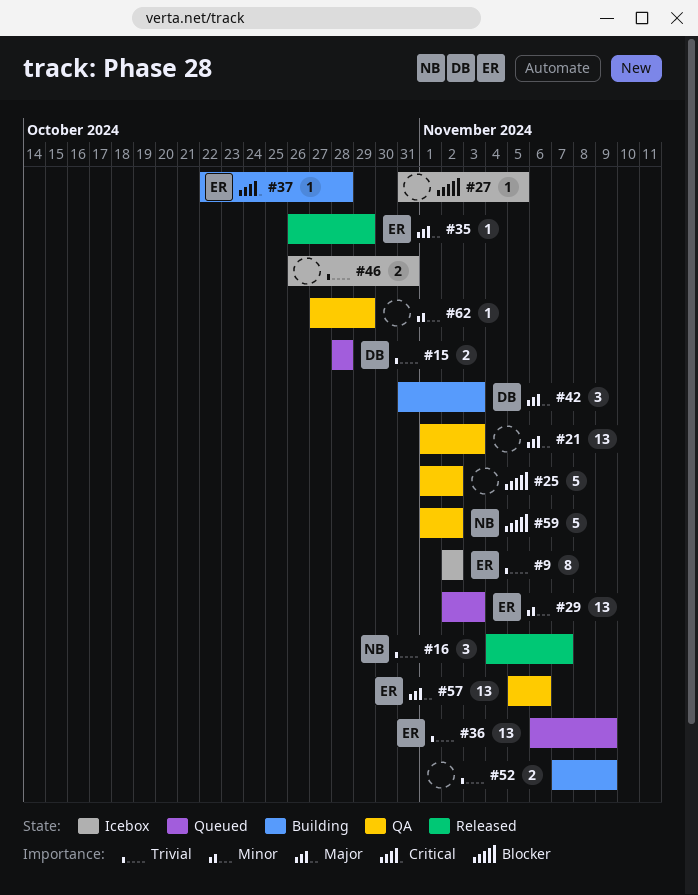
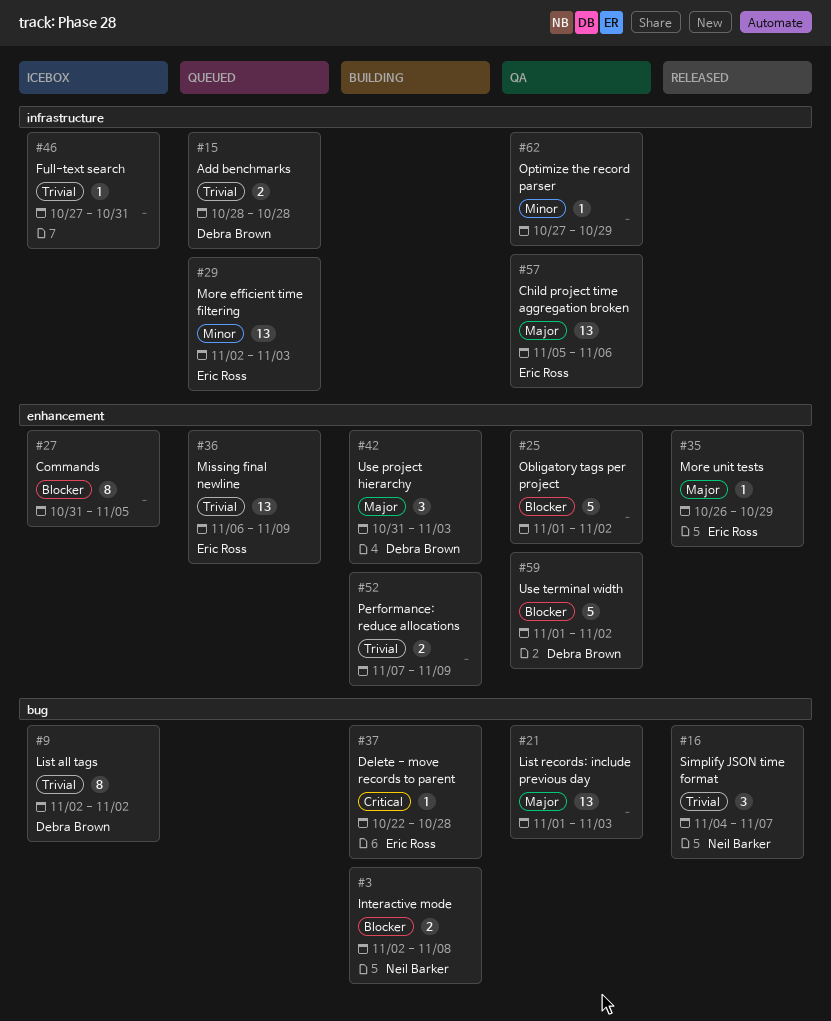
#3: none -> present
#9, owner: Eric Ross -> Debra Brown
#27, estimate: 1 -> 8
#46, estimate: 2 -> 1
#46, start: Oct 26 -> Oct 27
#59, owner: Neil Barker -> Debra Brown

